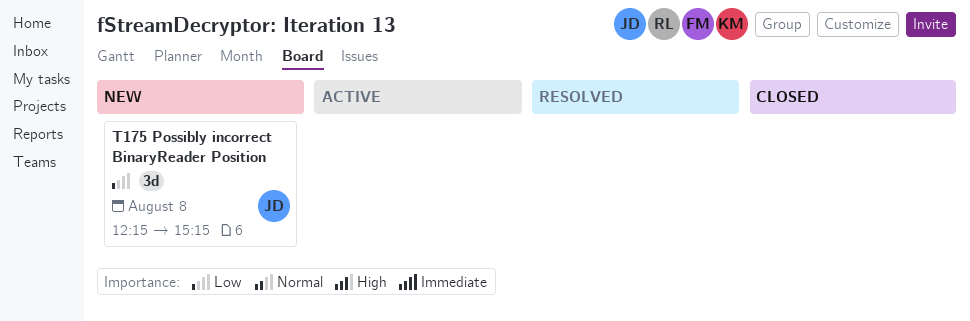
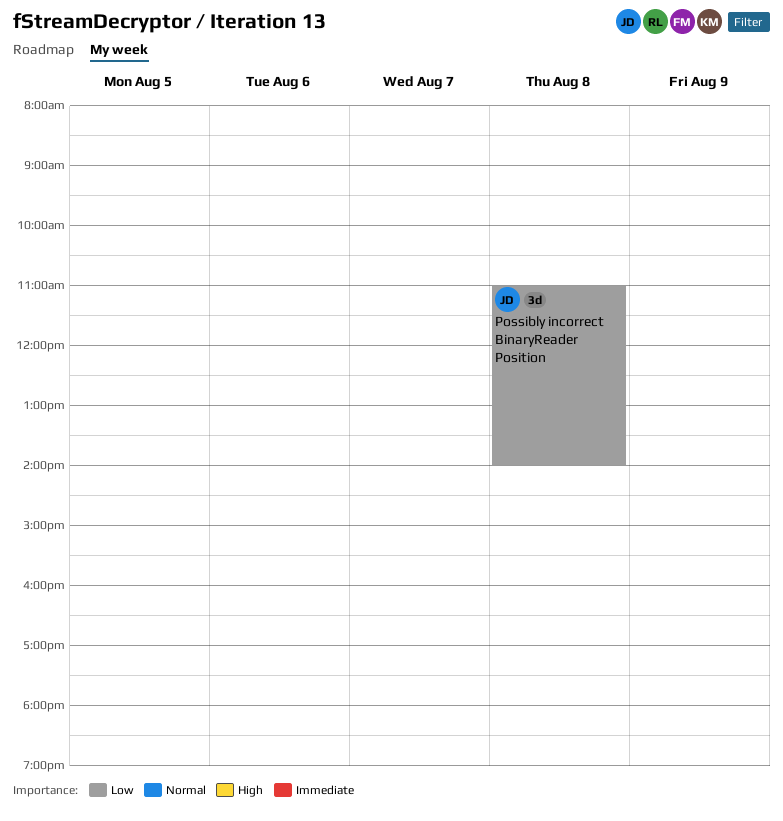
Possibly incorrect BinaryReader Position, begins: 12:15 -> 11:00
Possibly incorrect BinaryReader Position, ends: 15:15 -> 14:00

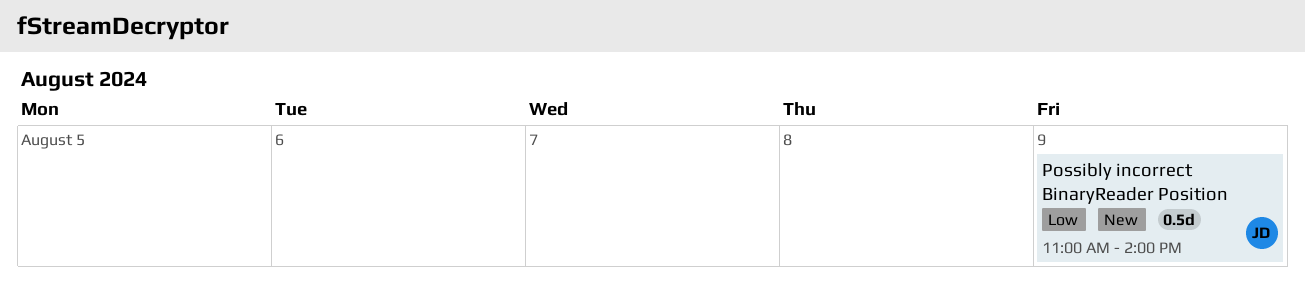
Possibly incorrect BinaryReader Position, estimate: 3d -> 0.5d
Possibly incorrect BinaryReader Position, day: Aug 8 -> Aug 9

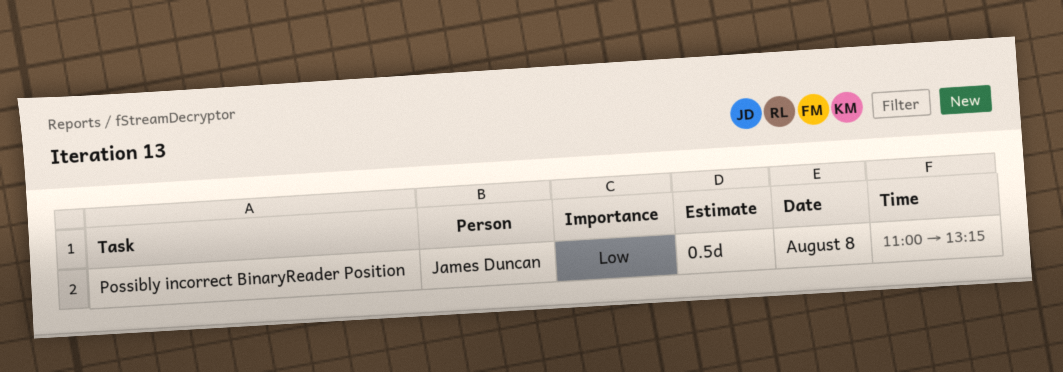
Possibly incorrect BinaryReader Position, day: Aug 9 -> Aug 8
Possibly incorrect BinaryReader Position, ends: 14:00 -> 13:15

